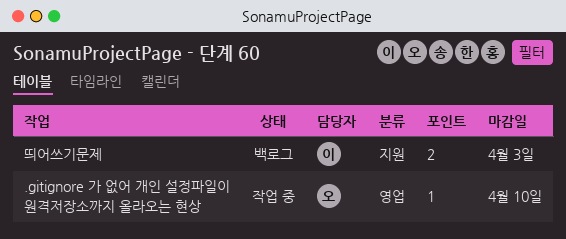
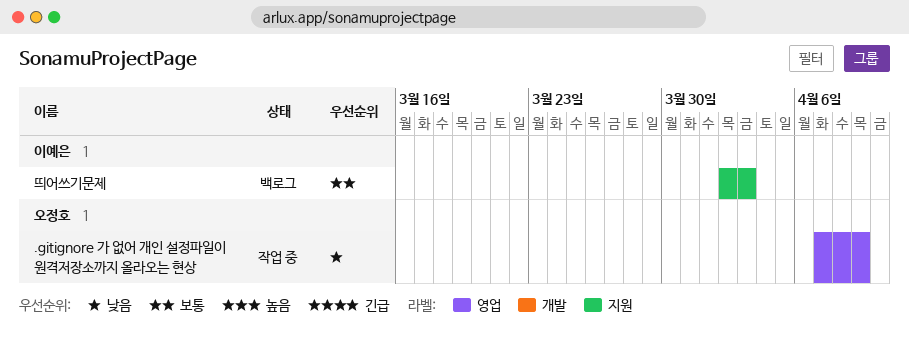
.gitignore 가 없어 개인 설정파일이 원격저장소까지 올라오는 현상, due: Apr 10 -> Apr 9

